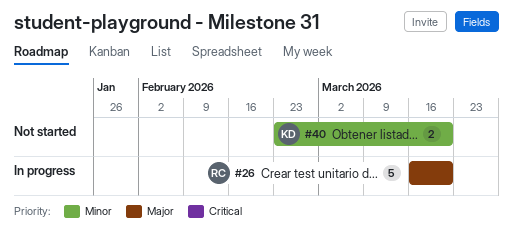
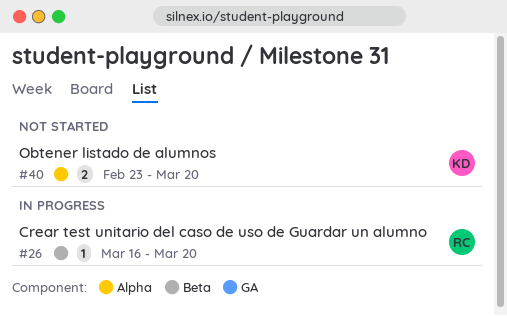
#26, estimate: 5 -> 1

